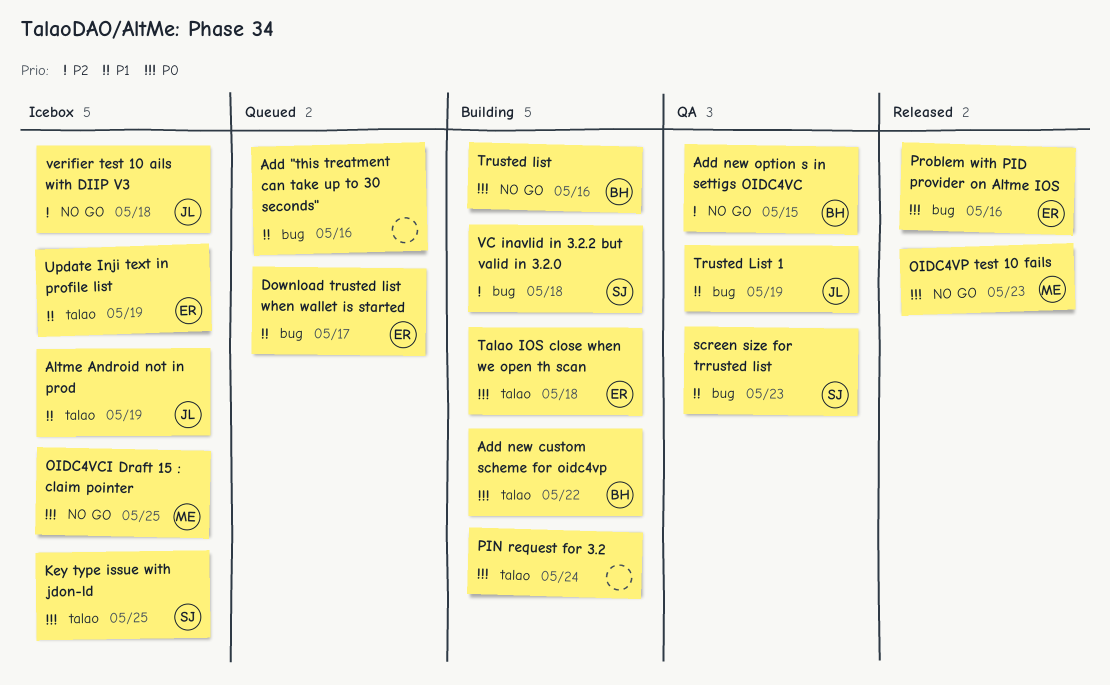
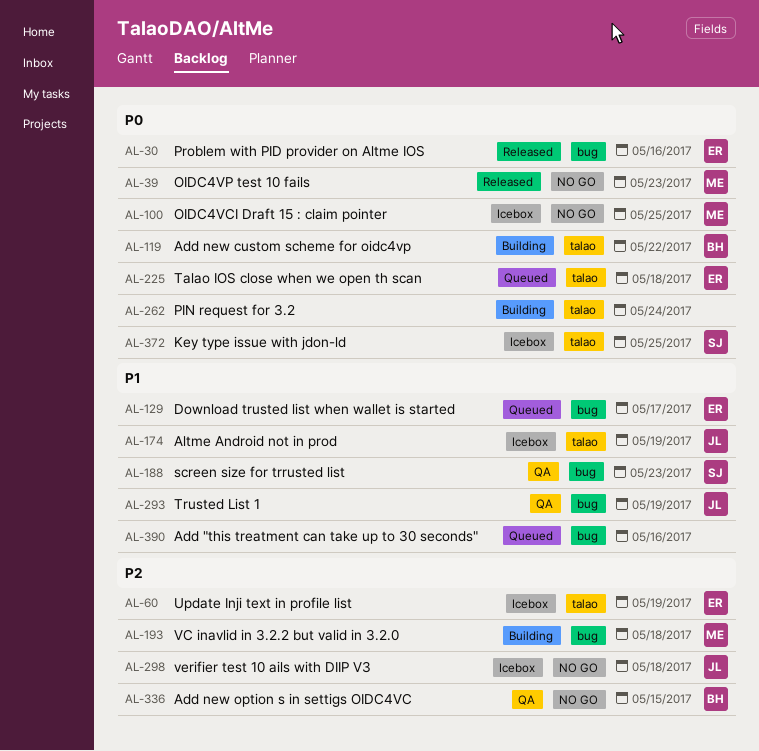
Talao IOS close when we open th scan, status: Building -> Queued
Trusted list: present -> none
Update Inji text in profile list, priority: P1 -> P2
VC inavlid in 3.2.2 but valid in 3.2.0, owner: SJ -> ME

